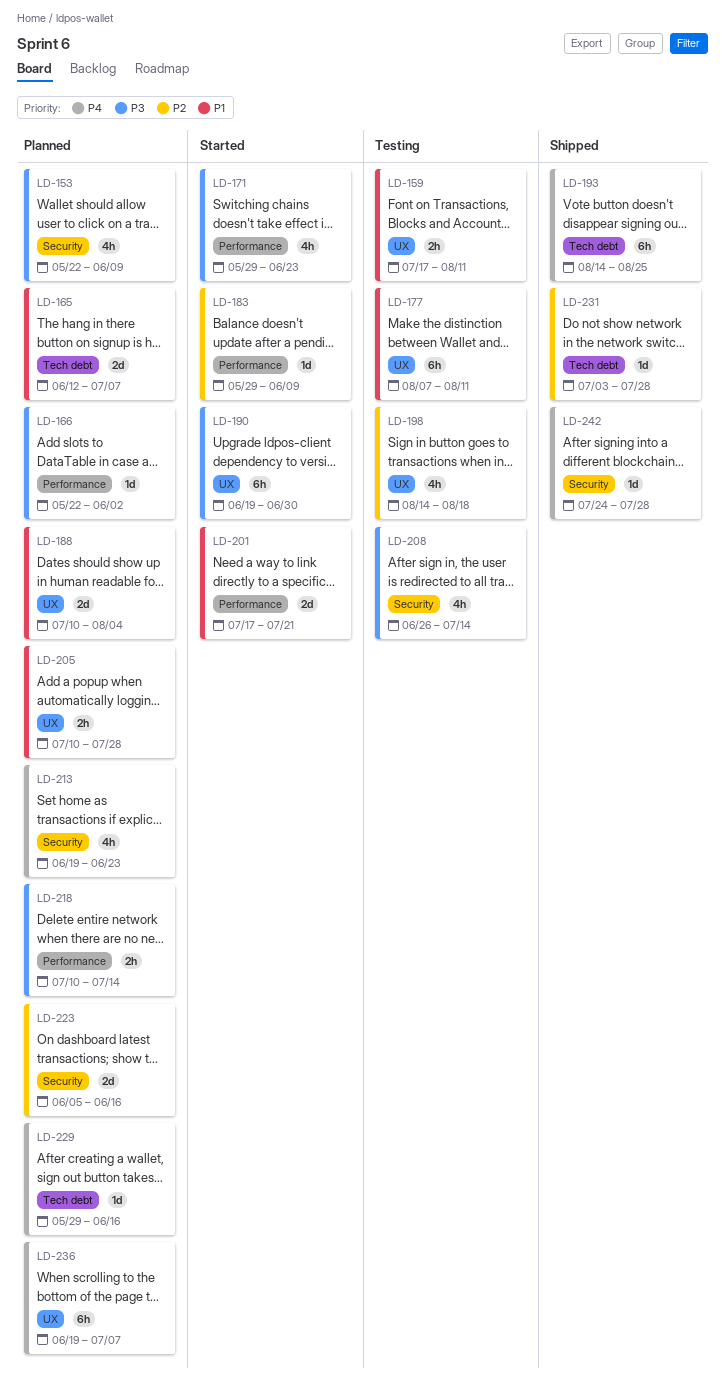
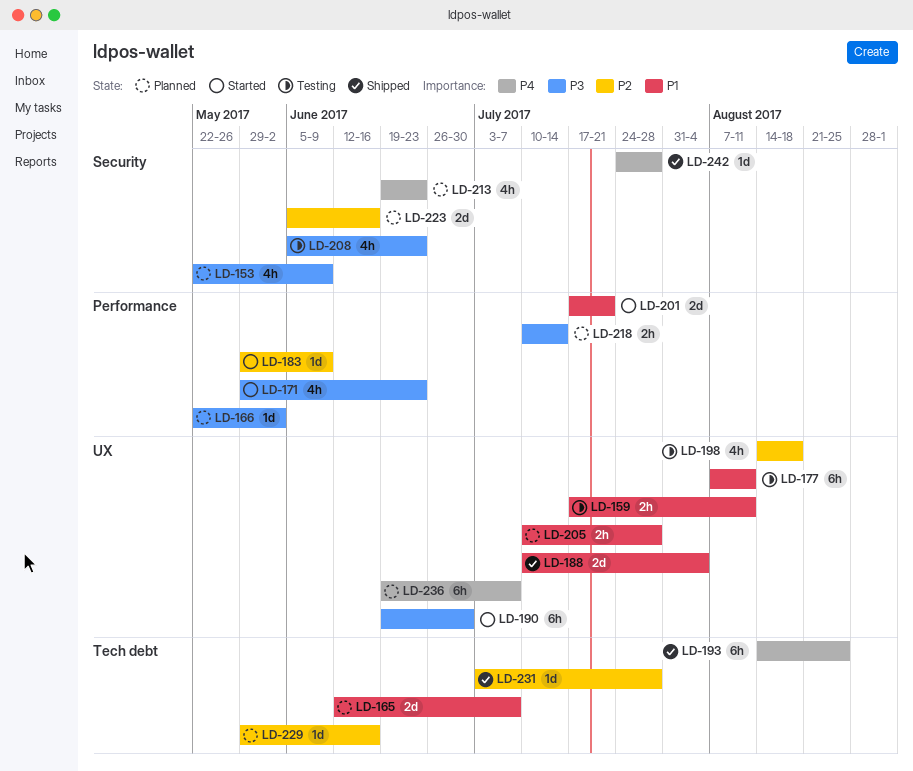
LD-188, status: Planned -> Shipped
LD-208, start: Jun 26 -> Jun 5
LD-208, due: Jul 14 -> Jun 23
LD-229, priority: P4 -> P2

